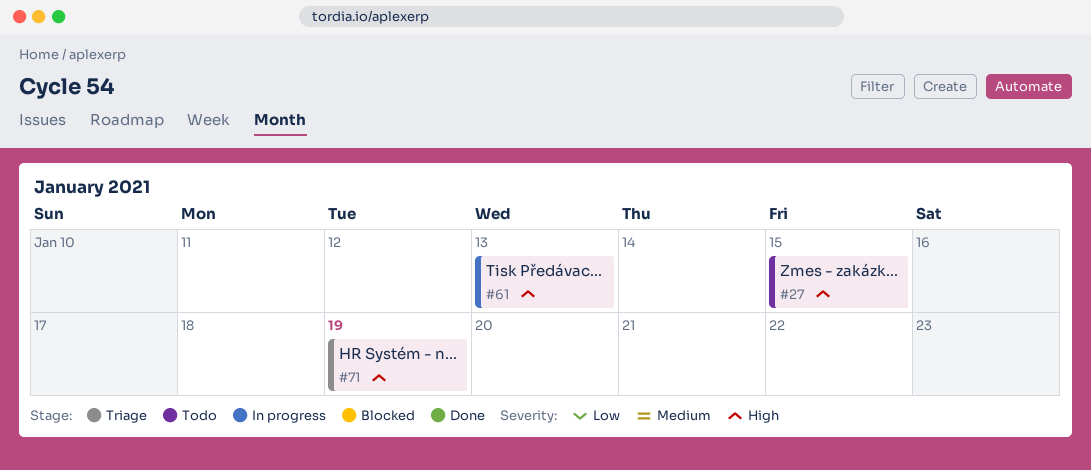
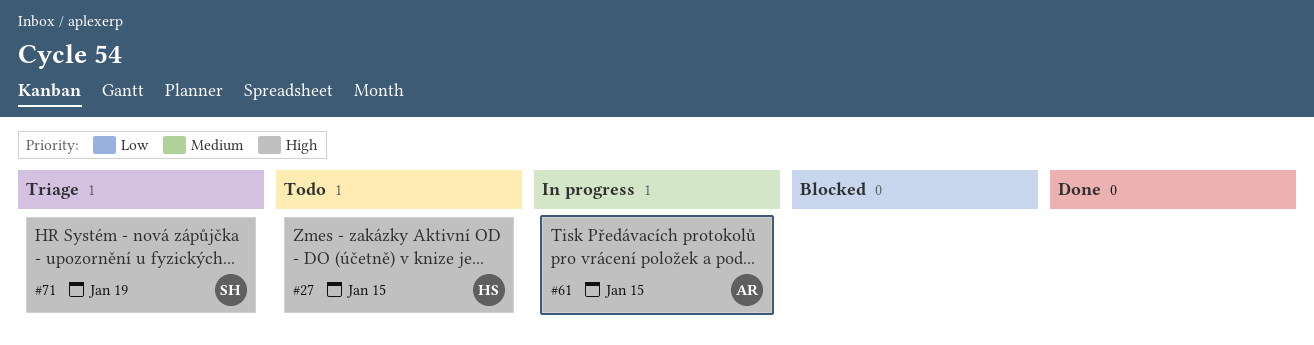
#61, due: Jan 13 -> Jan 15

